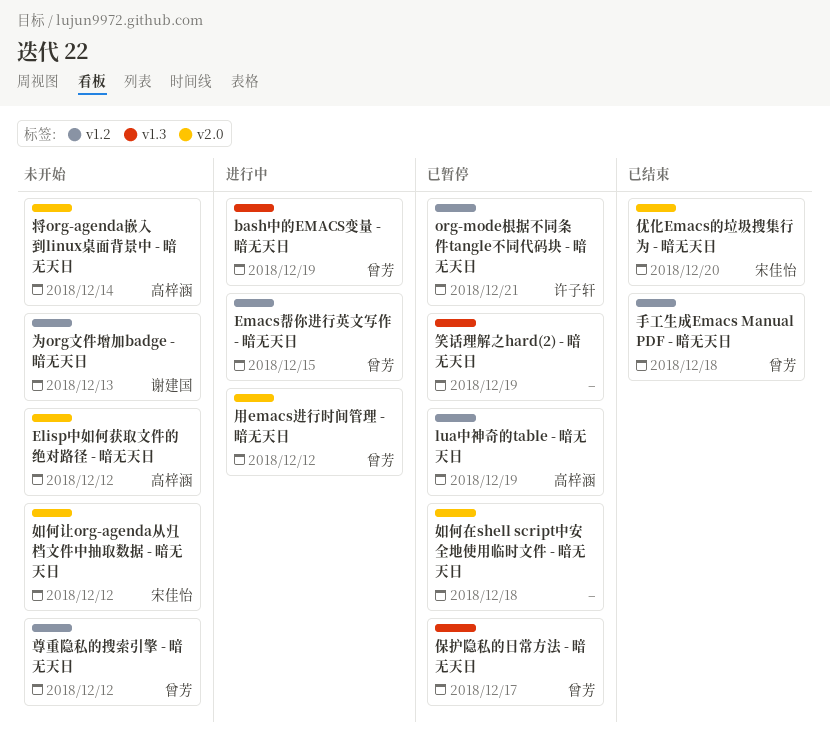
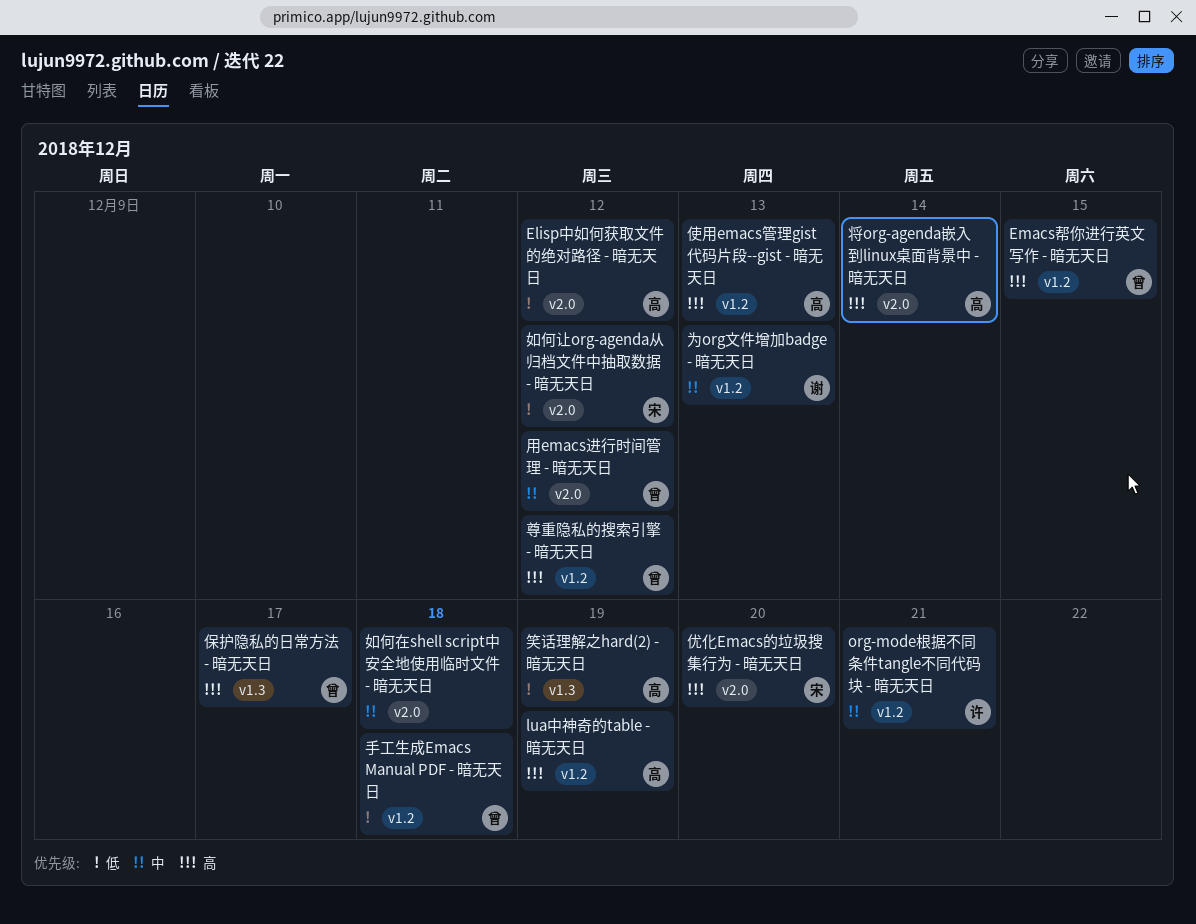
bash中的EMACS变量 - 暗无天日: present -> none
使用emacs管理gist代码片段--gist - 暗无天日: none -> present
笑话理解之hard(2) - 暗无天日, owner: none -> 高梓涵

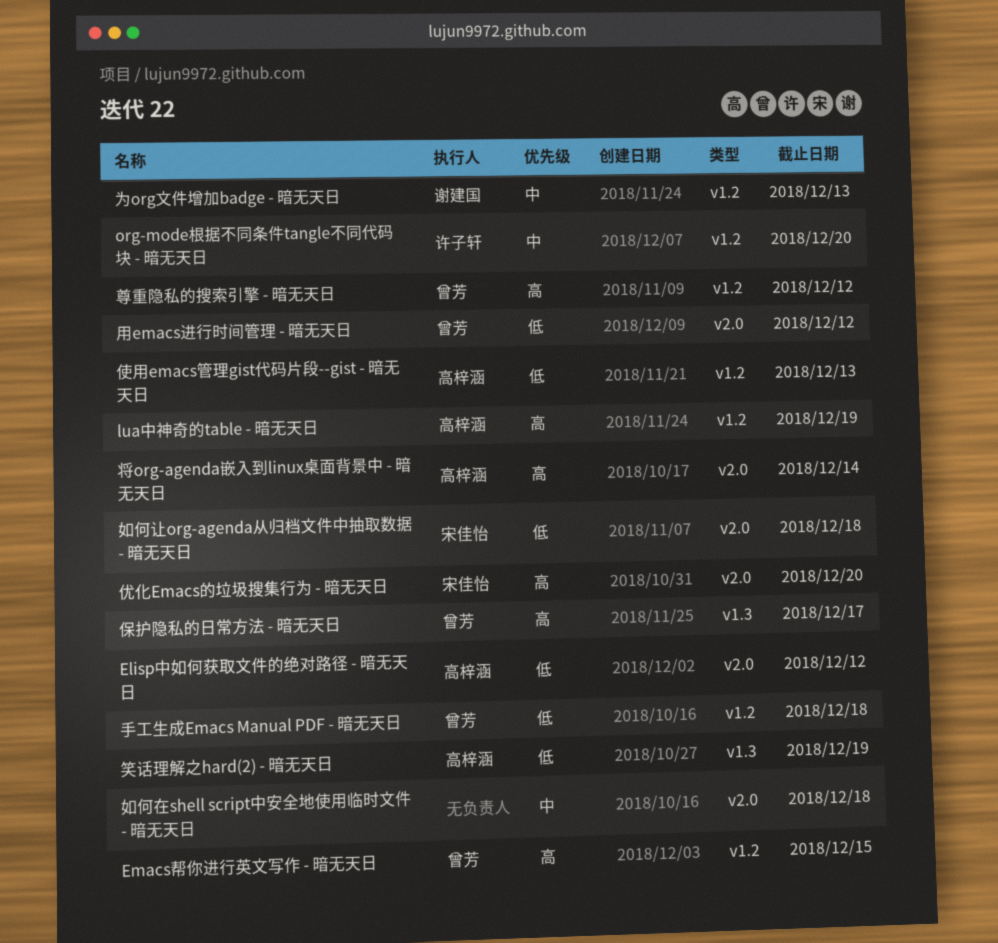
org-mode根据不同条件tangle不同代码块 - 暗无天日, due: Dec 21 -> Dec 20
使用emacs管理gist代码片段--gist - 暗无天日, priority: 高 -> 低
如何让org-agenda从归档文件中抽取数据 - 暗无天日, due: Dec 12 -> Dec 18
用emacs进行时间管理 - 暗无天日, priority: 中 -> 低

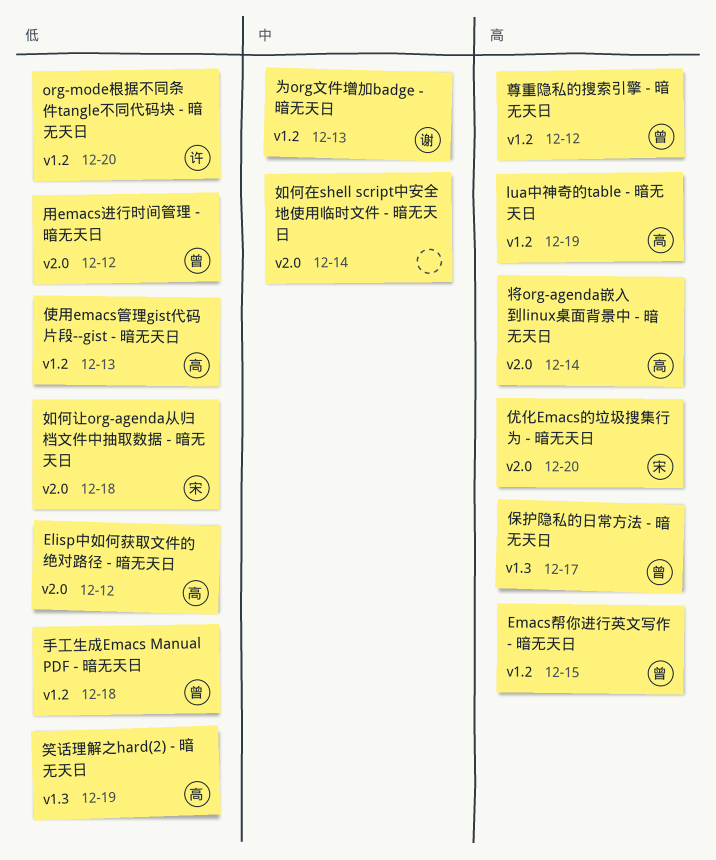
org-mode根据不同条件tangle不同代码块 - 暗无天日, priority: 中 -> 低
如何在shell script中安全地使用临时文件 - 暗无天日, due: Dec 18 -> Dec 14

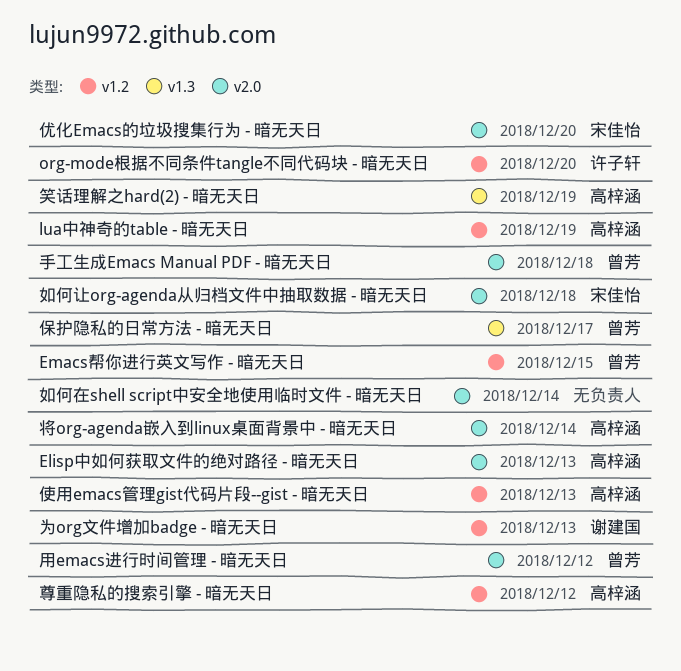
Elisp中如何获取文件的绝对路径 - 暗无天日, due: Dec 12 -> Dec 13
尊重隐私的搜索引擎 - 暗无天日, owner: 曾芳 -> 高梓涵
手工生成Emacs Manual PDF - 暗无天日, label: v1.2 -> v2.0

